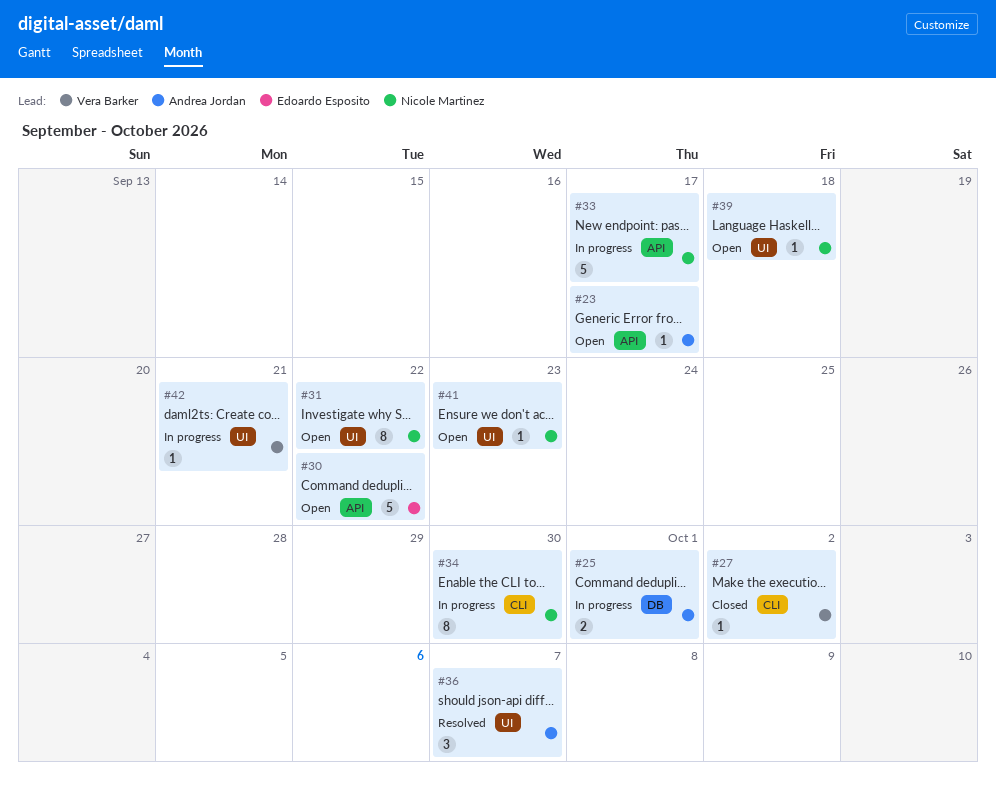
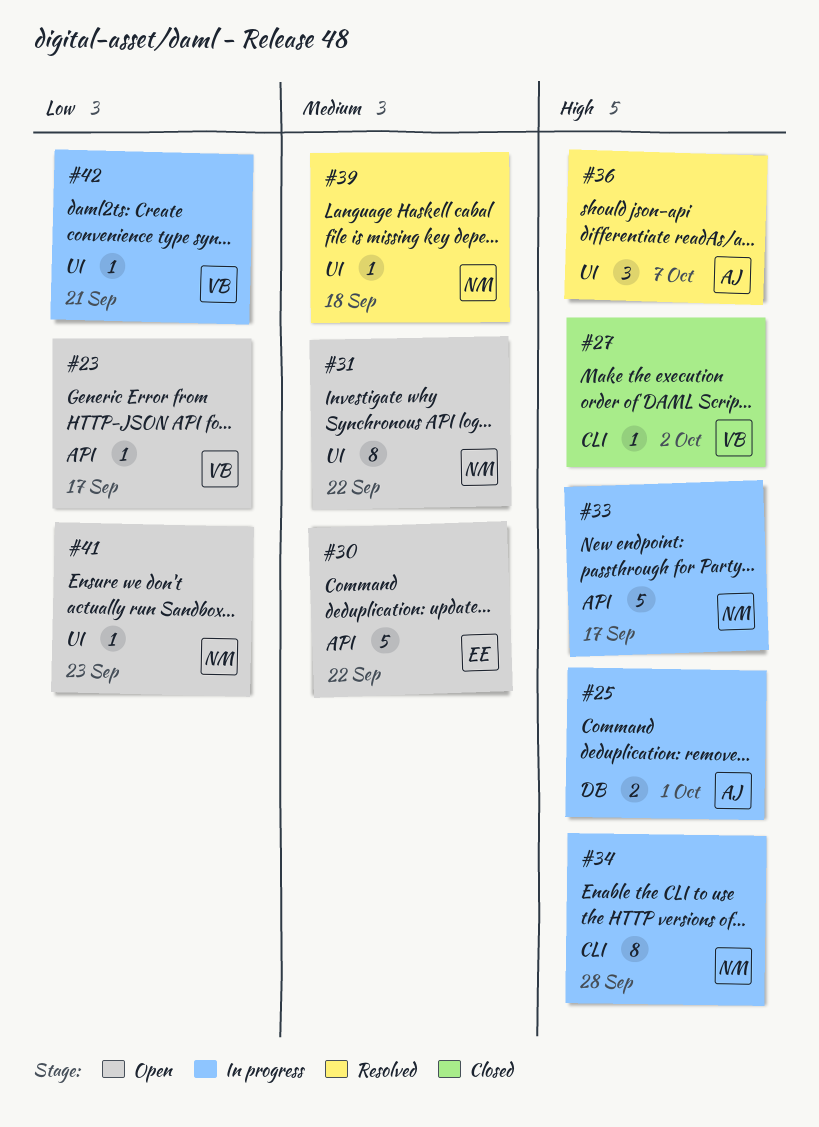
#23, owner: Andrea Jordan -> Vera Barker
#34, due: Sep 30 -> Sep 28
#39, status: Open -> Resolved

